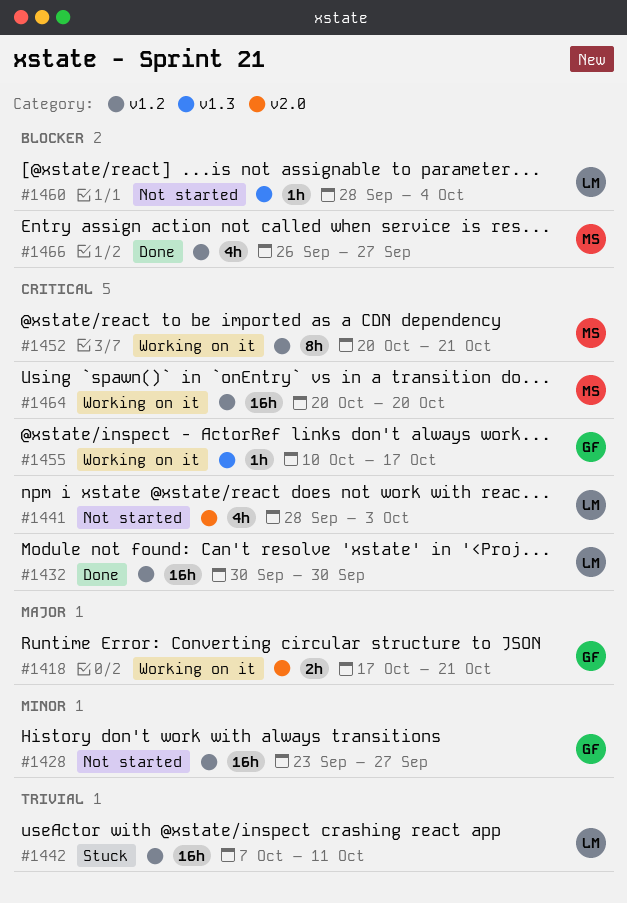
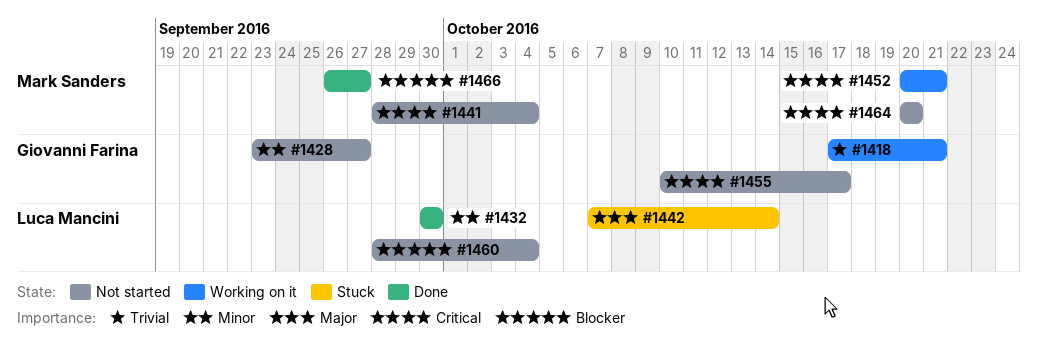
#1418, priority: Major -> Trivial
#1432, priority: Critical -> Minor
#1441, owner: Luca Mancini -> Mark Sanders
#1441, due: Oct 3 -> Oct 4
#1442, priority: Trivial -> Major
#1442, due: Oct 11 -> Oct 14
#1455, status: Working on it -> Not started
#1464, status: Working on it -> Not started

